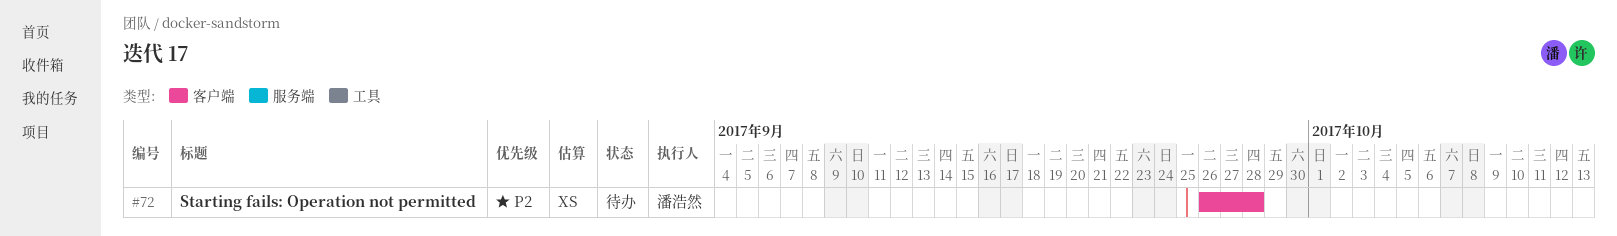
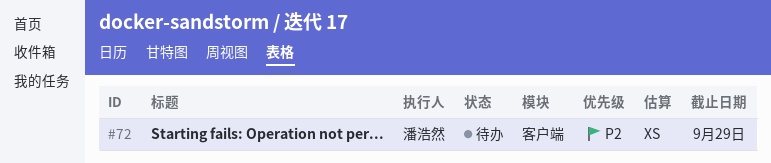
#72, due: Sep 28 -> Sep 29

